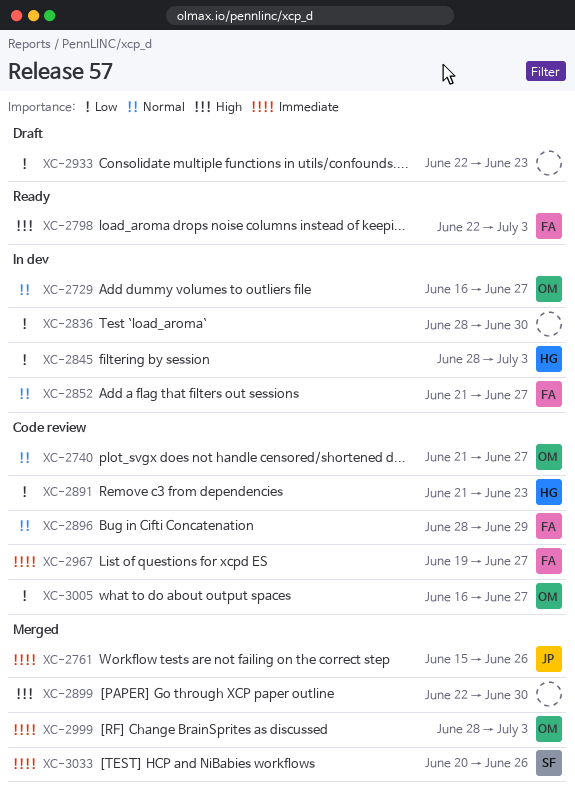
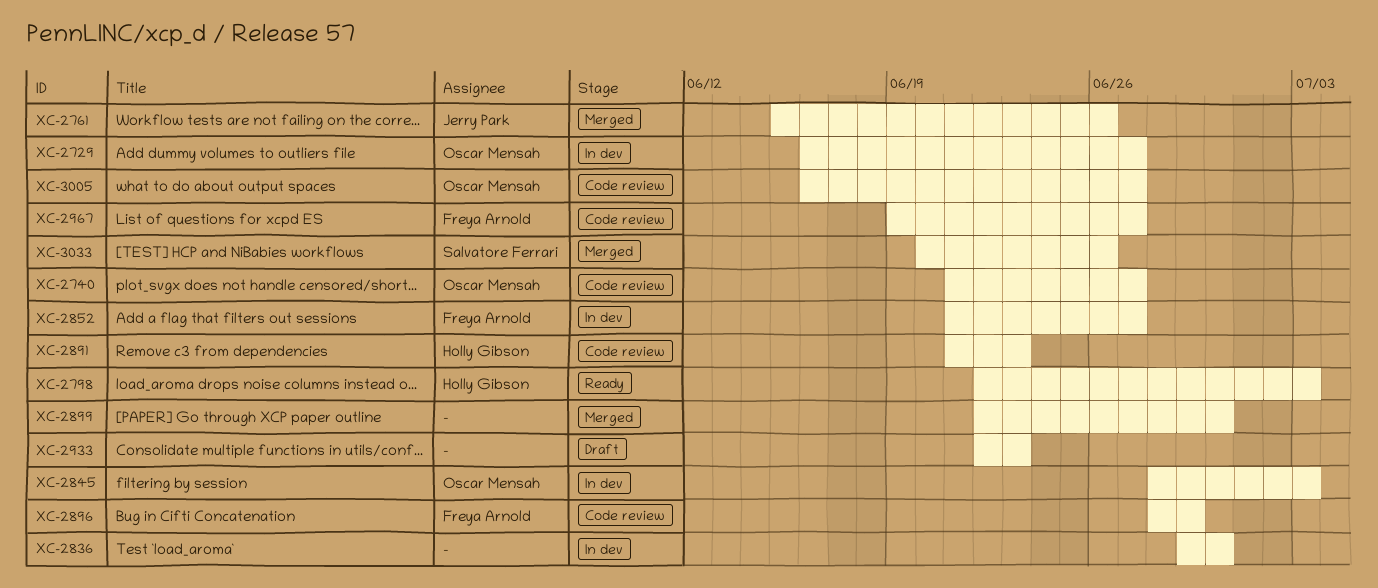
XC-2798, owner: Freya Arnold -> Holly Gibson
XC-2836, start: Jun 28 -> Jun 29
XC-2845, owner: Holly Gibson -> Oscar Mensah
XC-2999: present -> none

